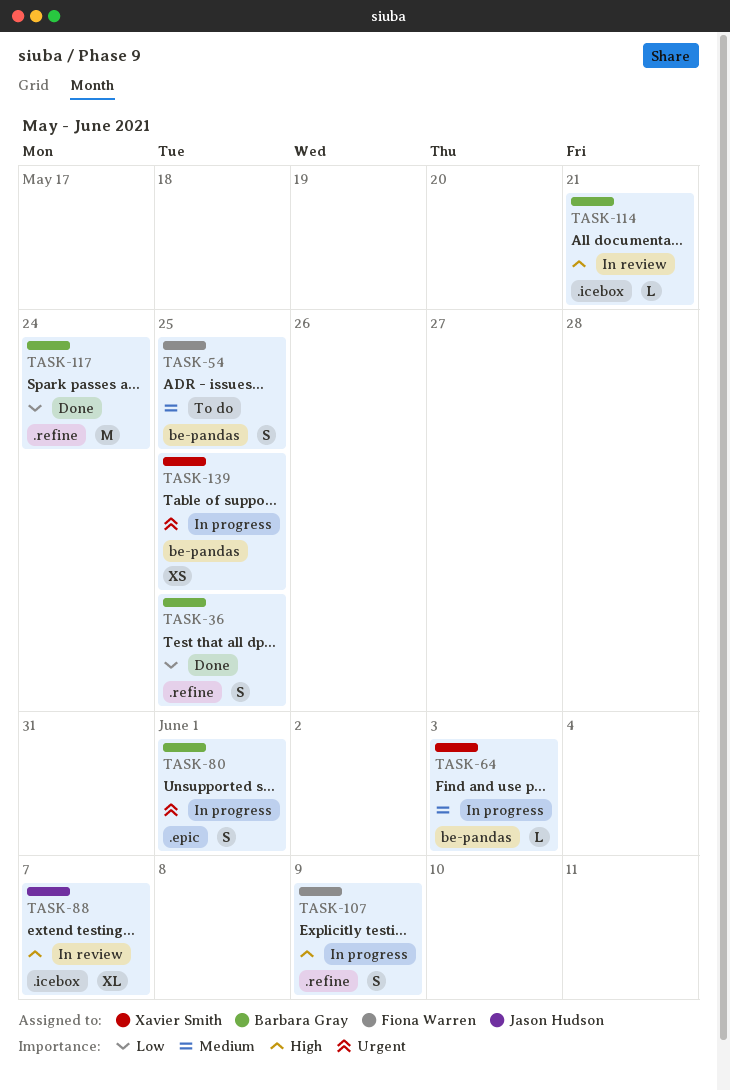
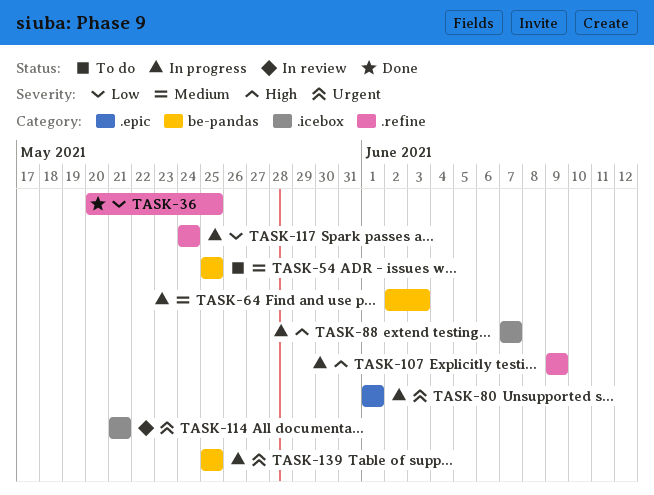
TASK-88, status: In review -> In progress
TASK-114, priority: High -> Urgent
TASK-117, status: Done -> In progress

